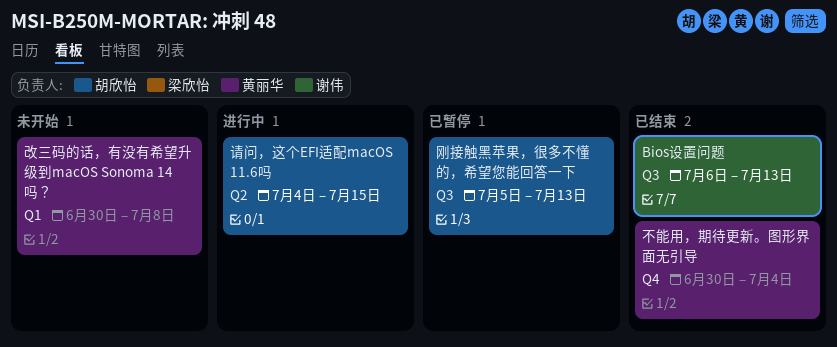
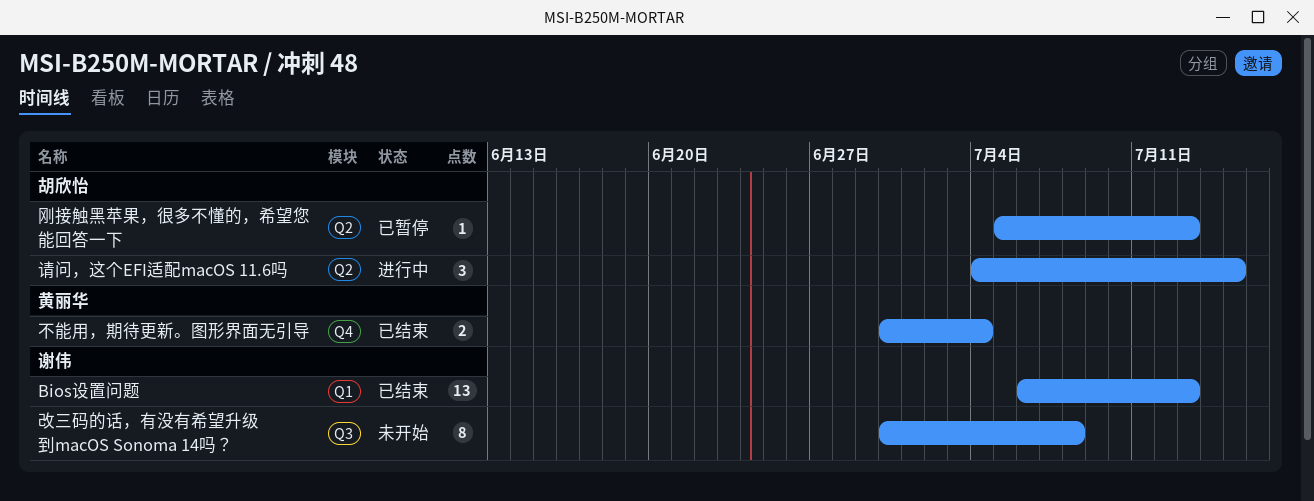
Bios设置问题, label: Q3 -> Q1
刚接触黑苹果，很多不懂的，希望您能回答一下, label: Q3 -> Q2
改三码的话，有没有希望升级到macOS Sonoma 14吗？, owner: 黄丽华 -> 谢伟
改三码的话，有没有希望升级到macOS Sonoma 14吗？, label: Q1 -> Q3

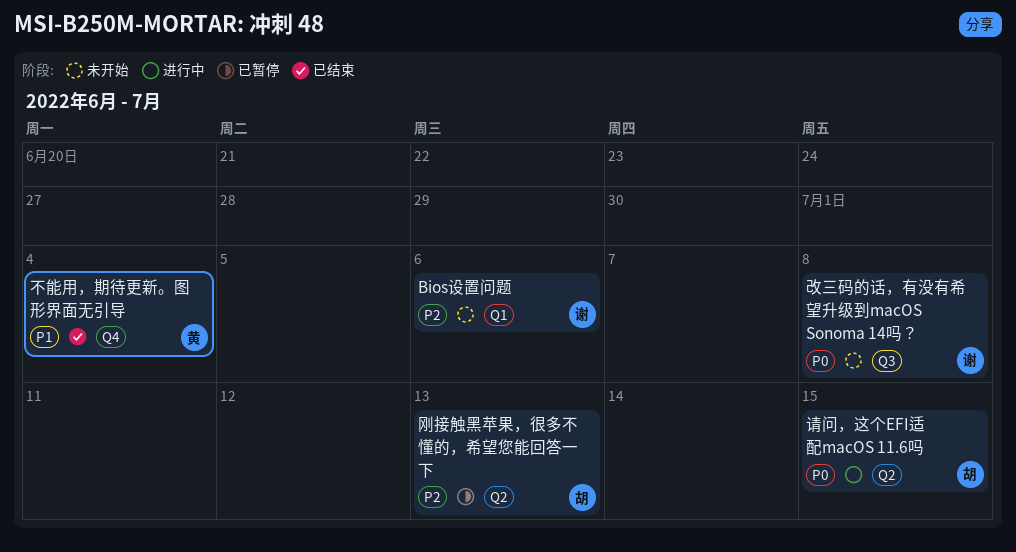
Bios设置问题, status: 已结束 -> 未开始
Bios设置问题, due: Jul 13 -> Jul 6

